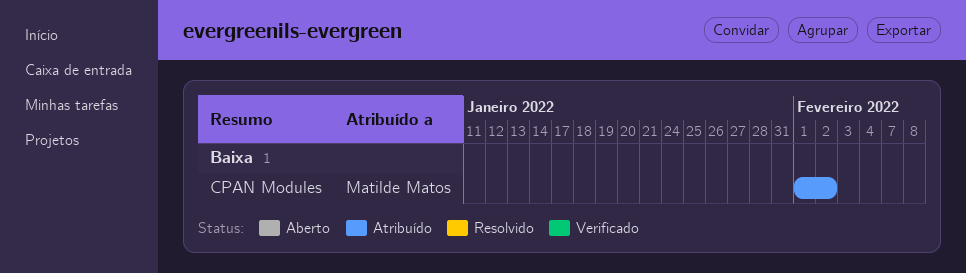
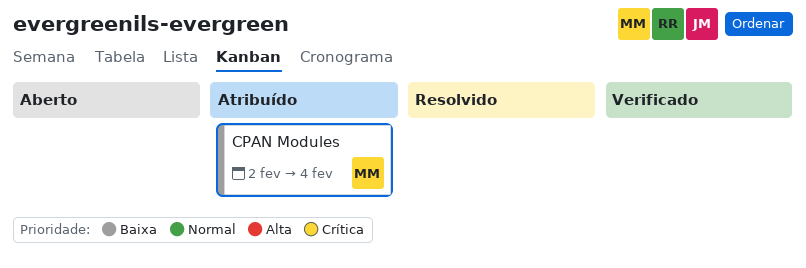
CPAN Modules, start: Feb 1 -> Feb 2
CPAN Modules, due: Feb 2 -> Feb 4

